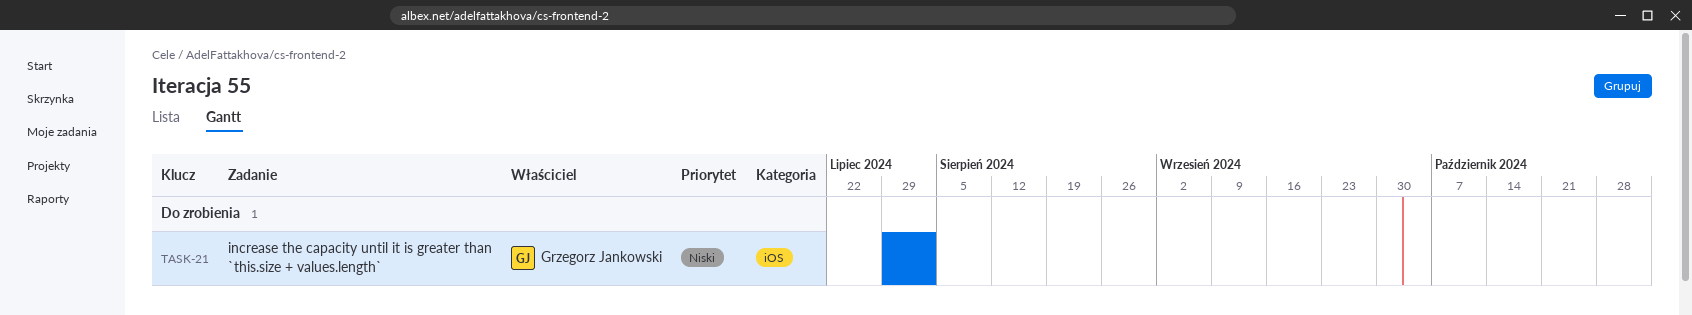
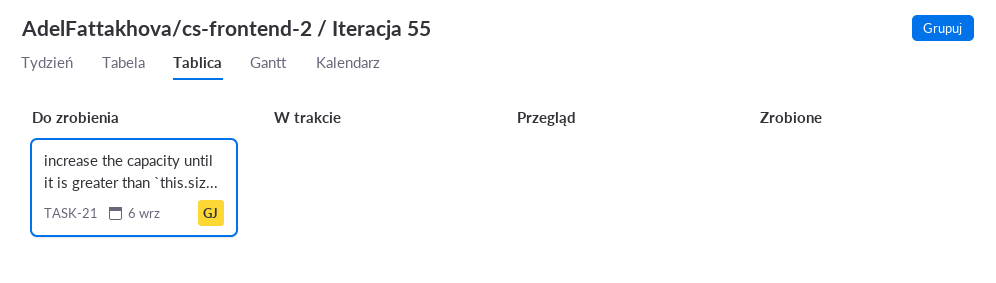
TASK-21, due: Aug 2 -> Sep 6

